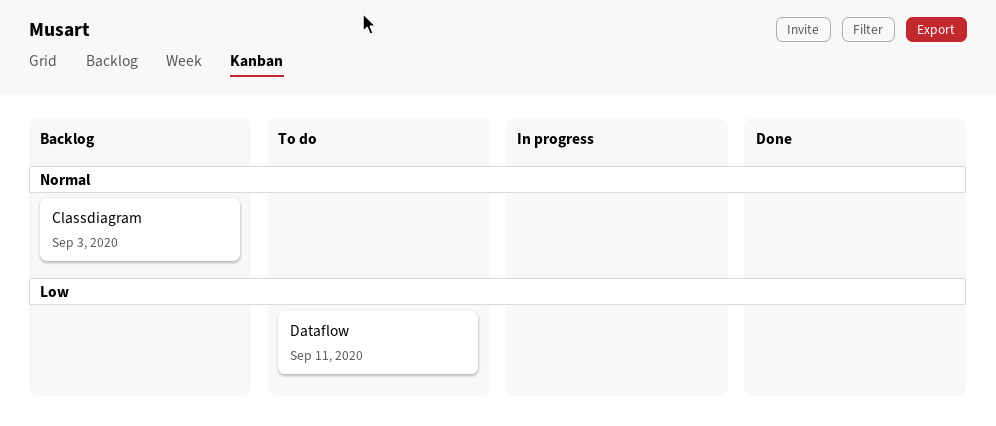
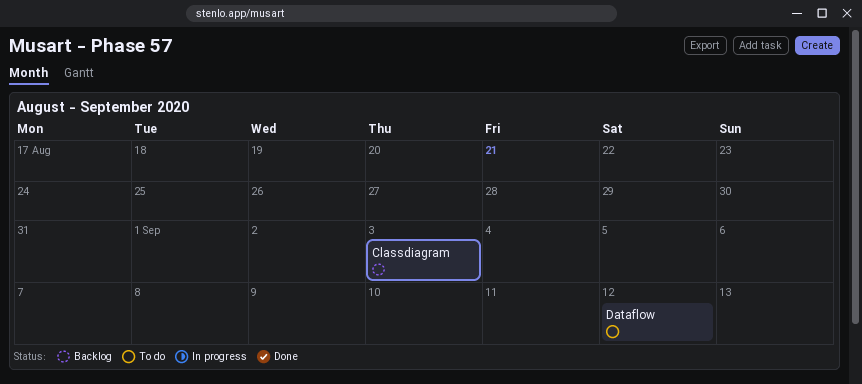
Dataflow, due: Sep 11 -> Sep 12

